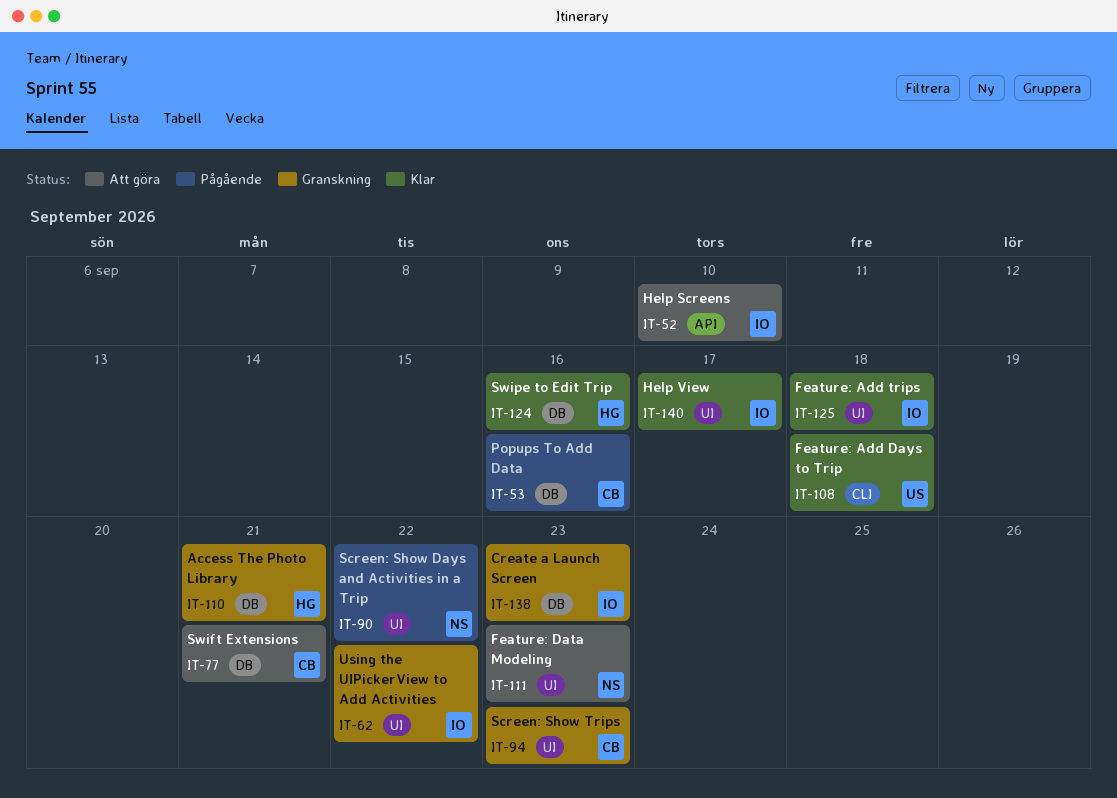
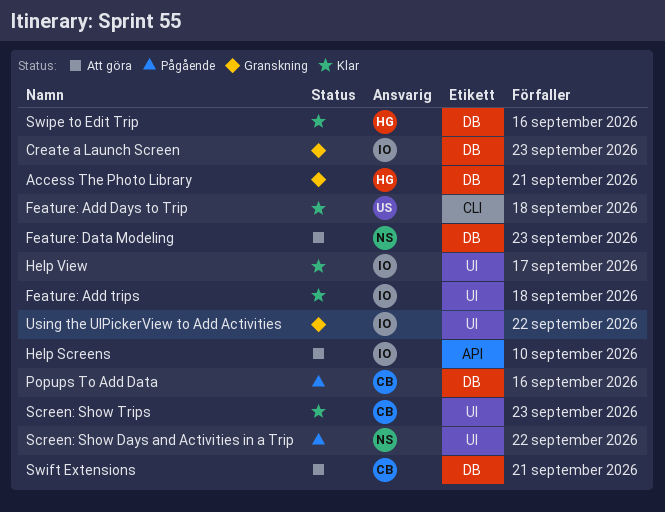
Feature: Data Modeling, label: UI -> DB
Screen: Show Trips, status: Granskning -> Klar

